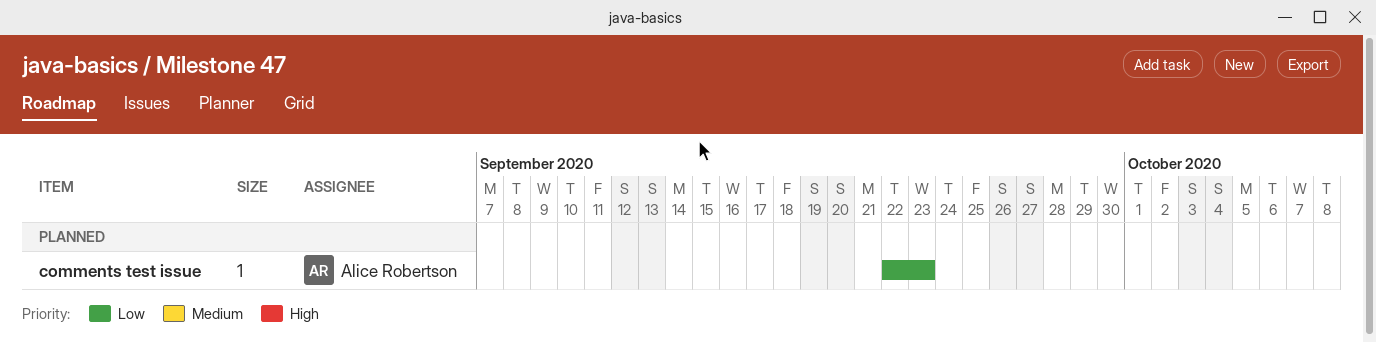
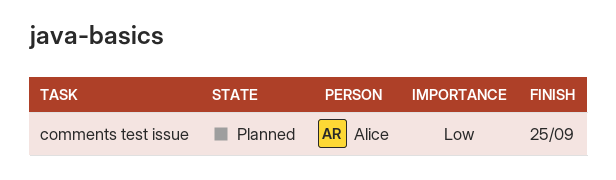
comments test issue, due: Sep 23 -> Sep 25

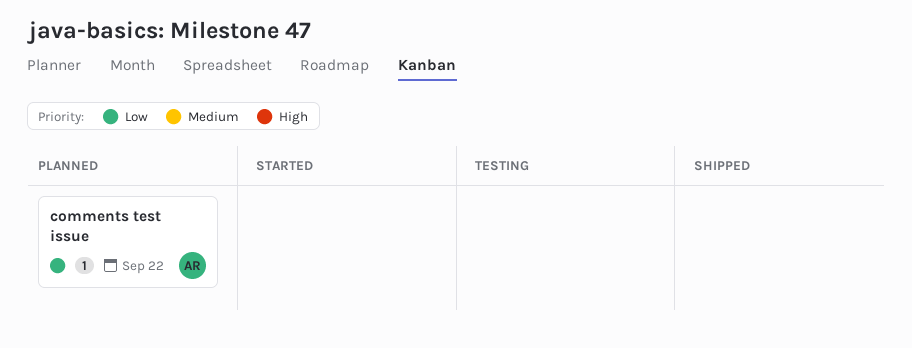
comments test issue, due: Sep 25 -> Sep 22

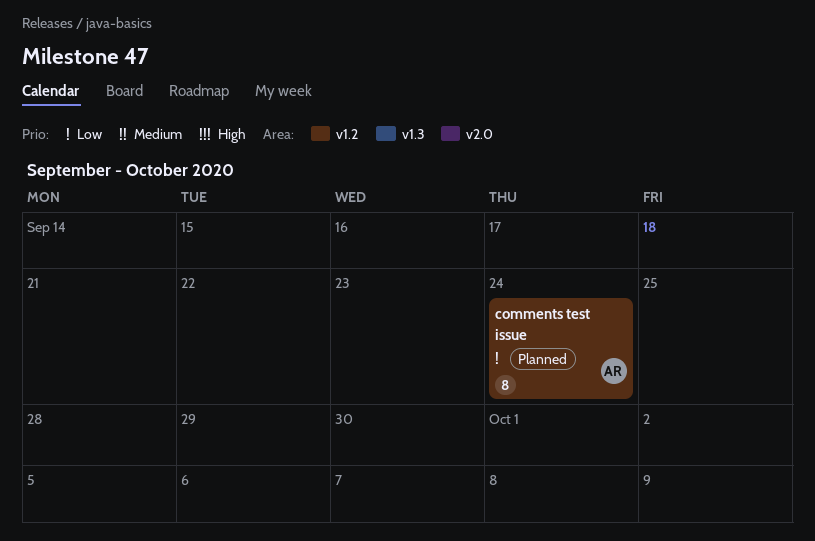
comments test issue, estimate: 1 -> 8
comments test issue, due: Sep 22 -> Sep 24

